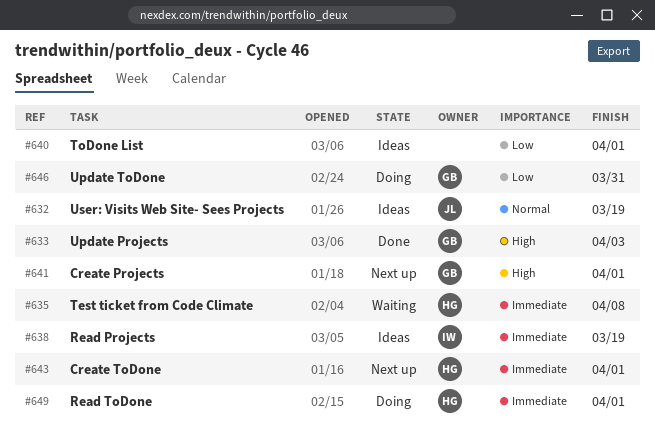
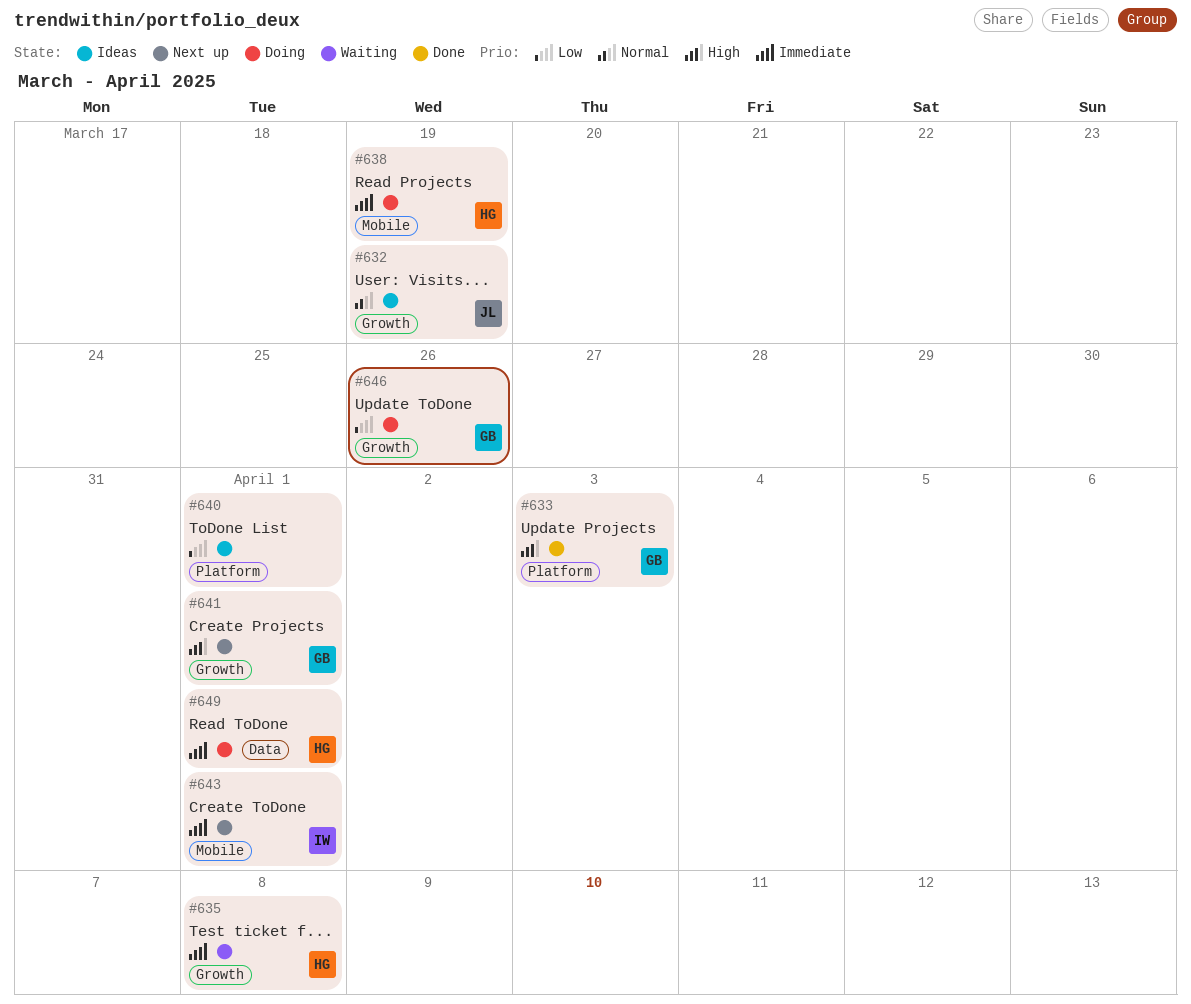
#638, status: Ideas -> Doing
#638, owner: IW -> HG
#643, owner: HG -> IW
#646, due: Mar 31 -> Mar 26

